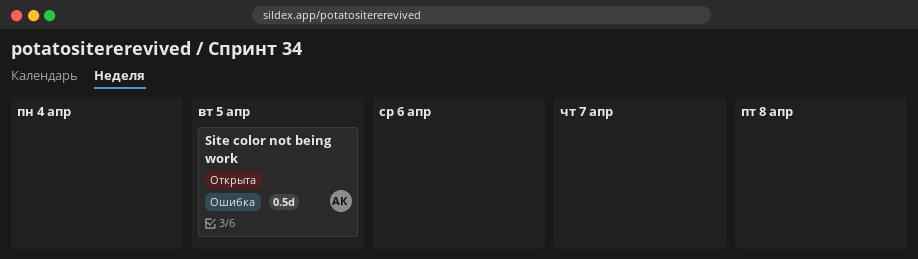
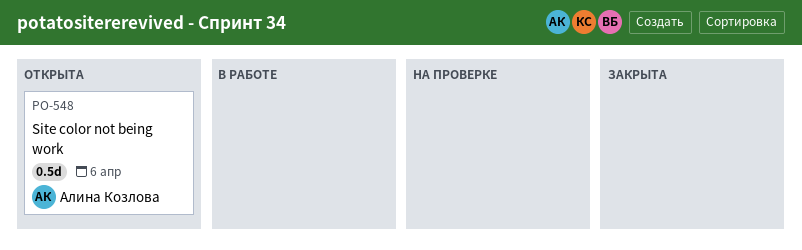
Site color not being work, due: Apr 5 -> Apr 6

